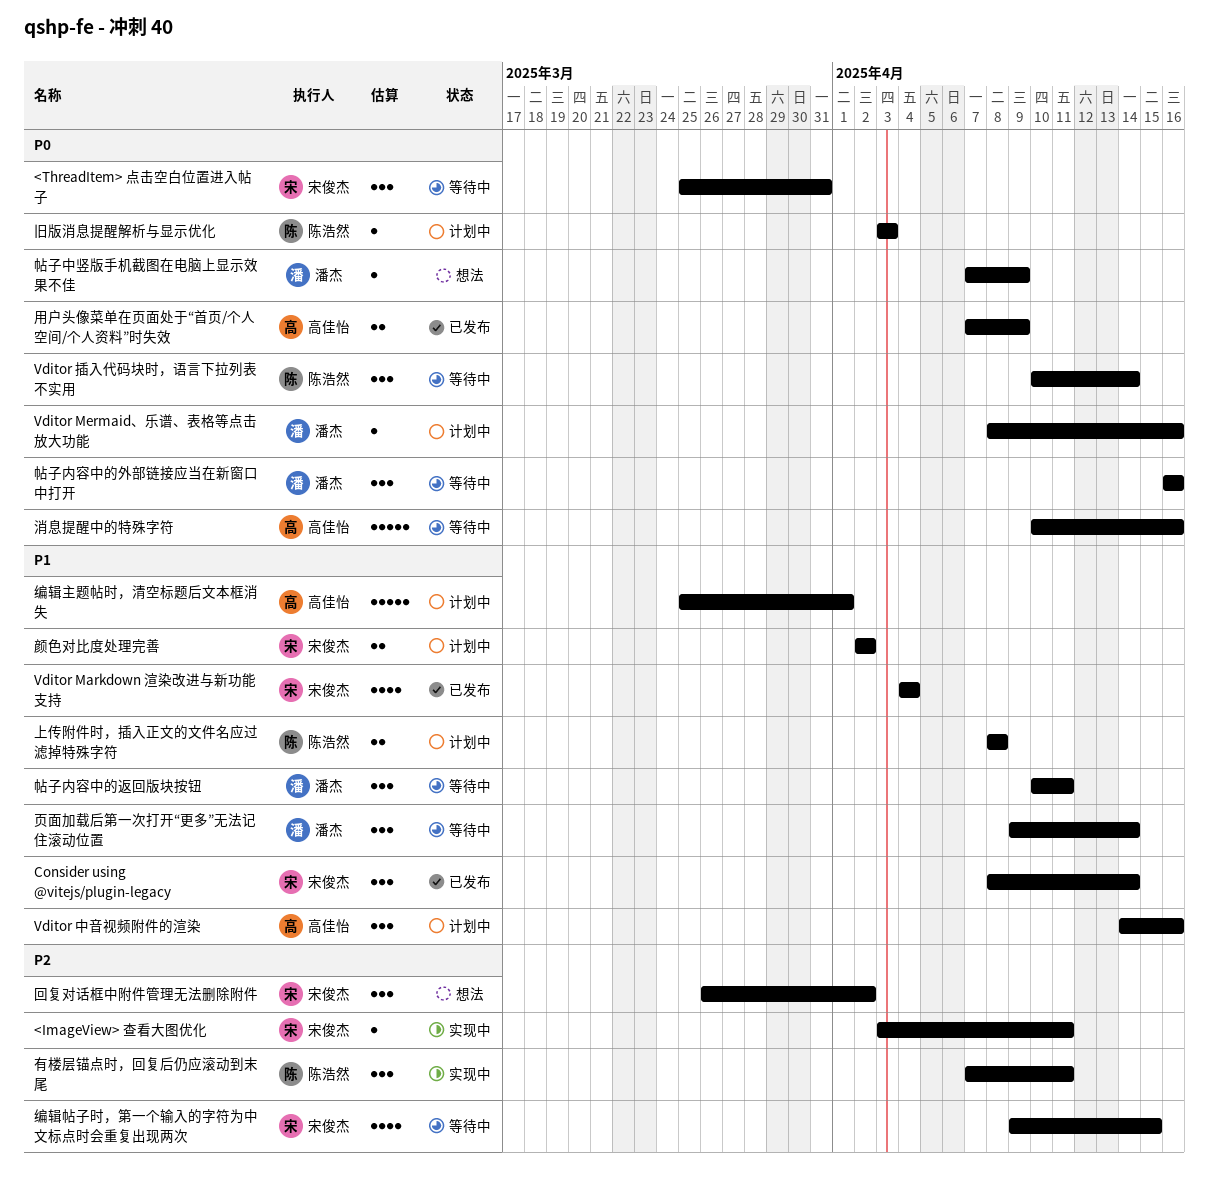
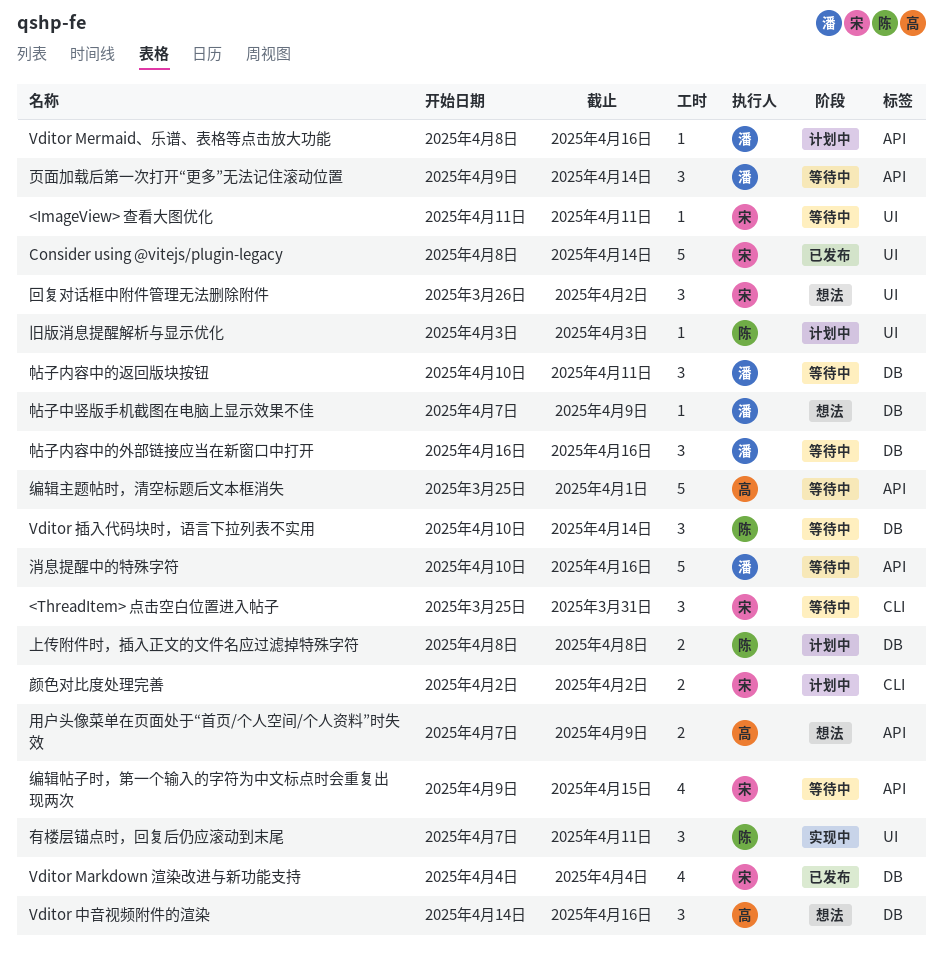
<ImageView> 查看大图优化, status: 实现中 -> 等待中
<ImageView> 查看大图优化, start: Apr 3 -> Apr 11
Consider using @vitejs/plugin-legacy, estimate: 3 -> 5
Vditor 中音视频附件的渲染, status: 计划中 -> 想法
消息提醒中的特殊字符, owner: 高佳怡 -> 潘杰
用户头像菜单在页面处于“首页/个人空间/个人资料”时失效, status: 已发布 -> 想法
编辑主题帖时，清空标题后文本框消失, status: 计划中 -> 等待中

